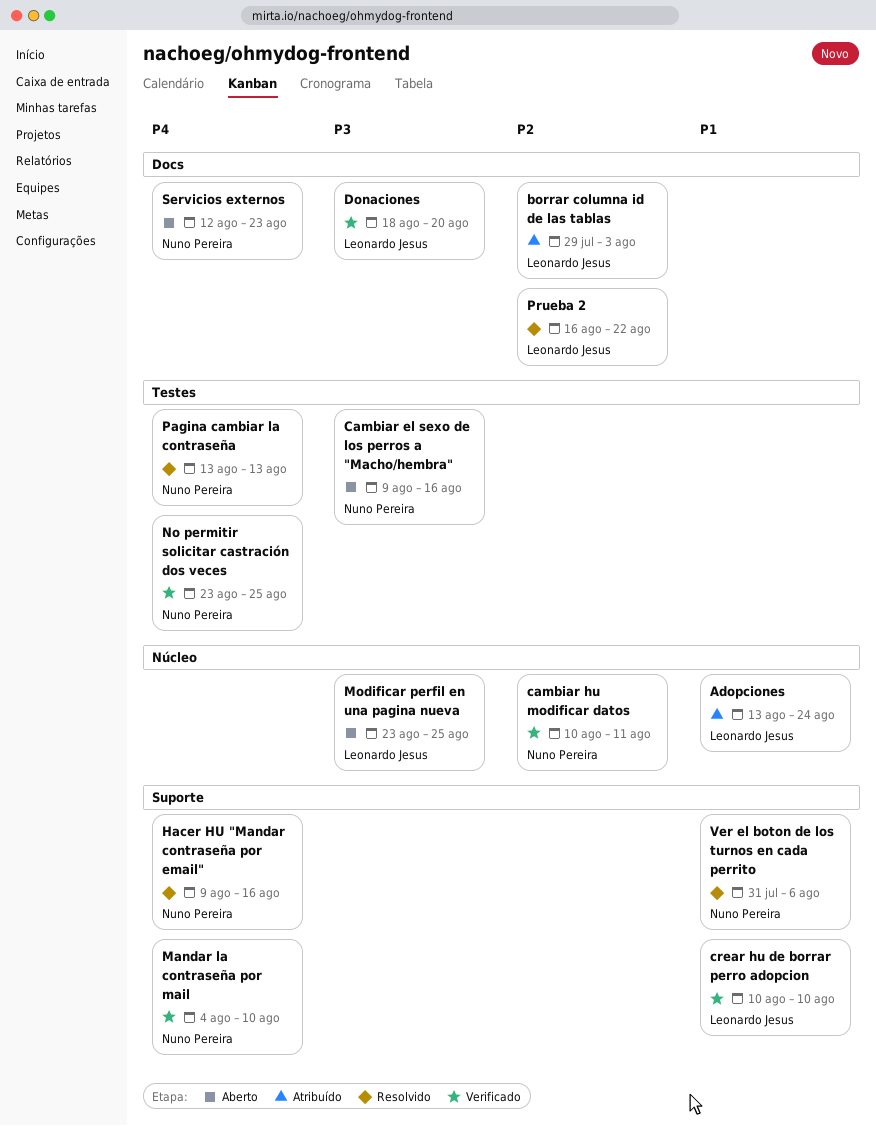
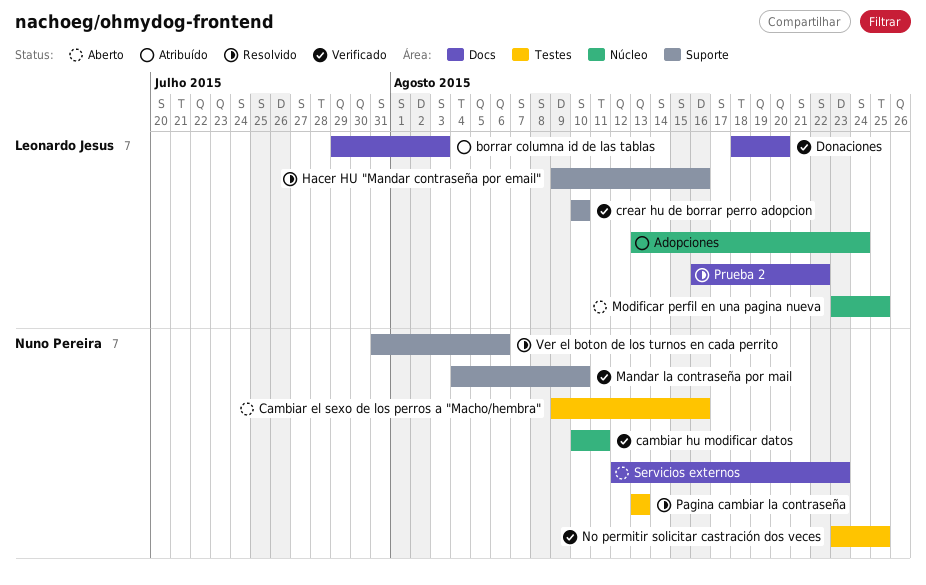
Hacer HU "Mandar contraseña por email", owner: Nuno Pereira -> Leonardo Jesus

